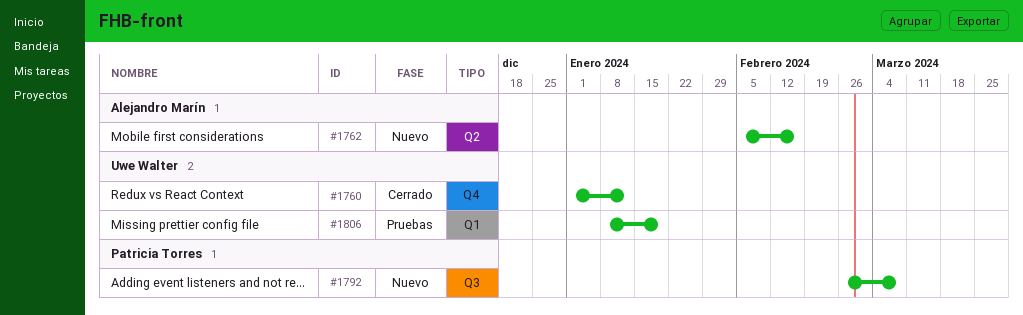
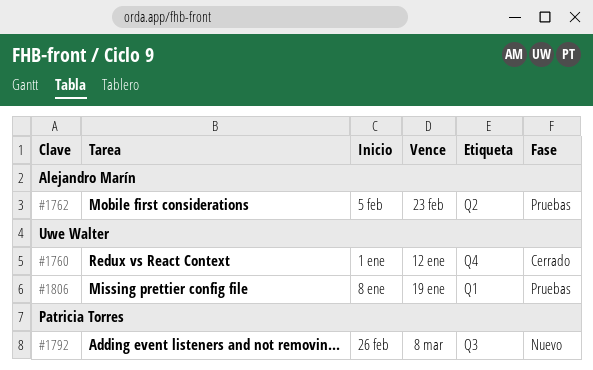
#1762, status: Nuevo -> Pruebas
#1762, due: Feb 16 -> Feb 23

